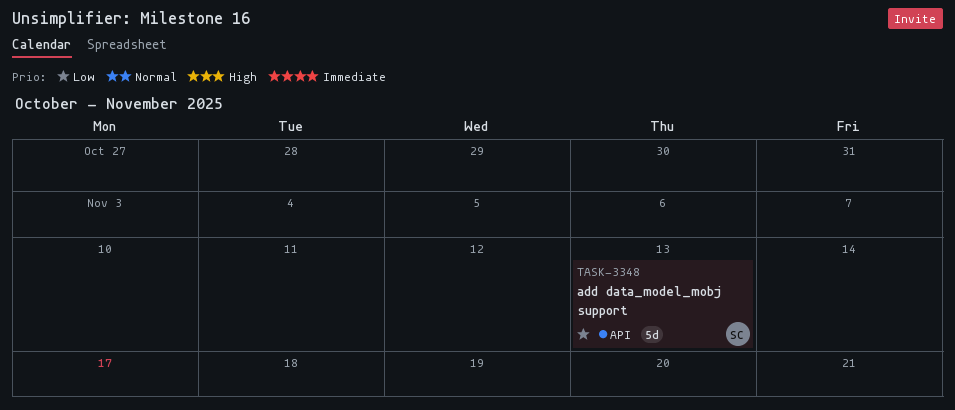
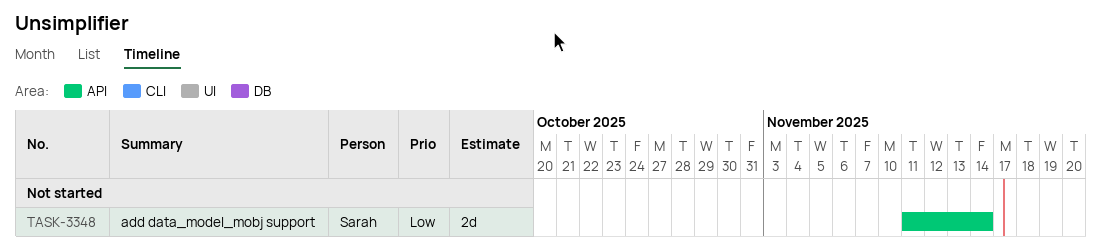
TASK-3348, estimate: 5d -> 2d
TASK-3348, due: Nov 13 -> Nov 14

